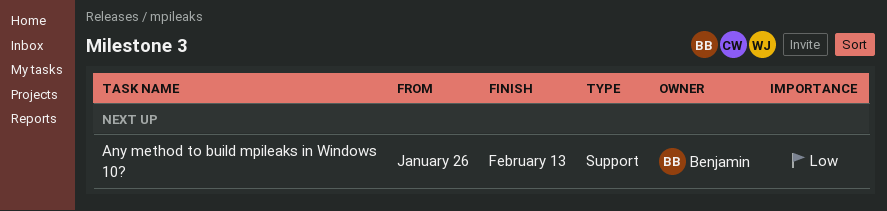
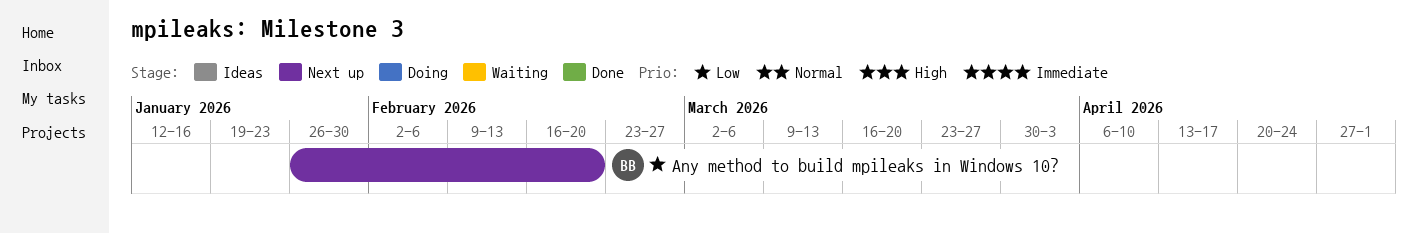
Any method to build mpileaks in Windows 10?, due: Feb 13 -> Feb 20

